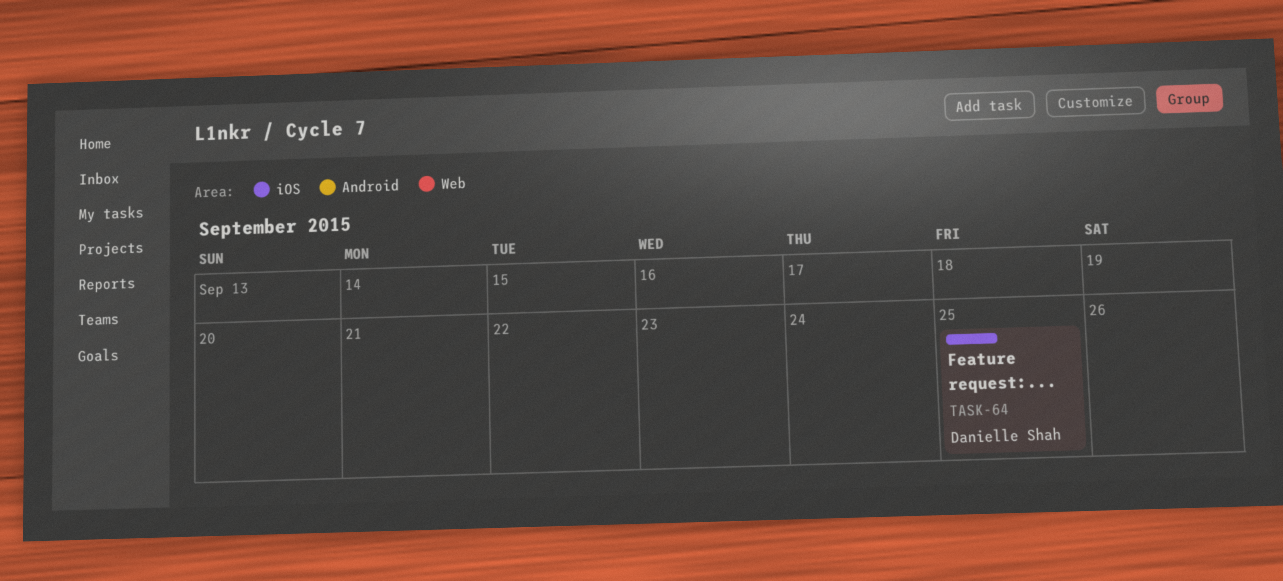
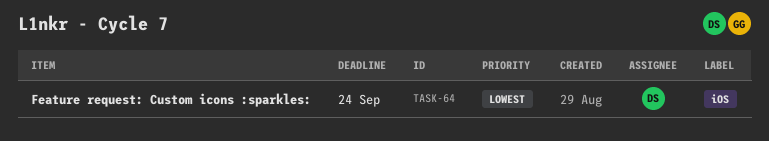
TASK-64, due: Sep 25 -> Sep 24

